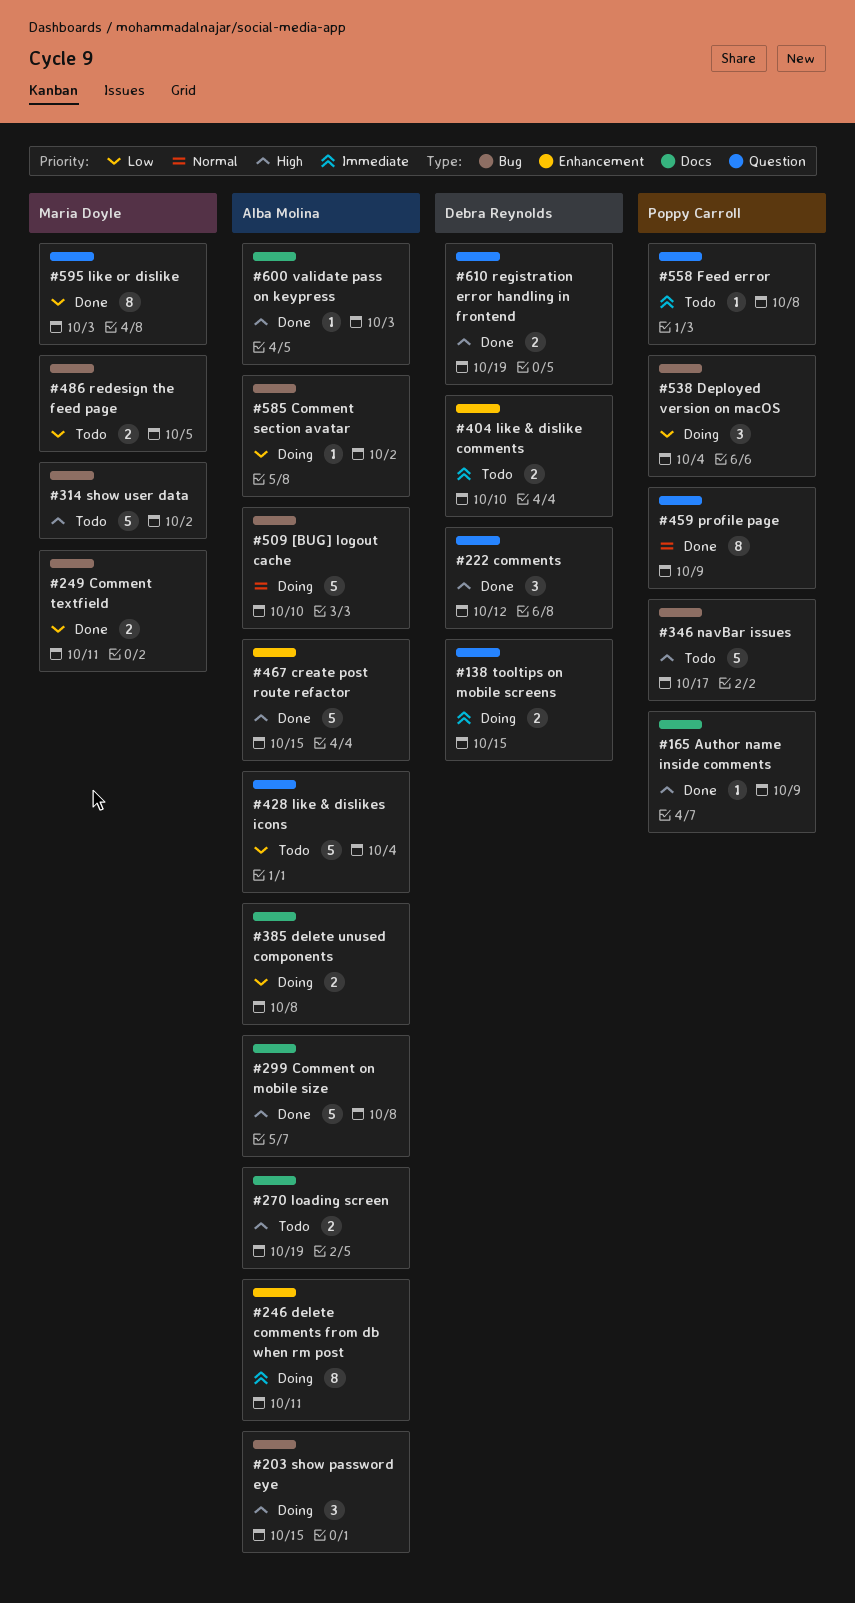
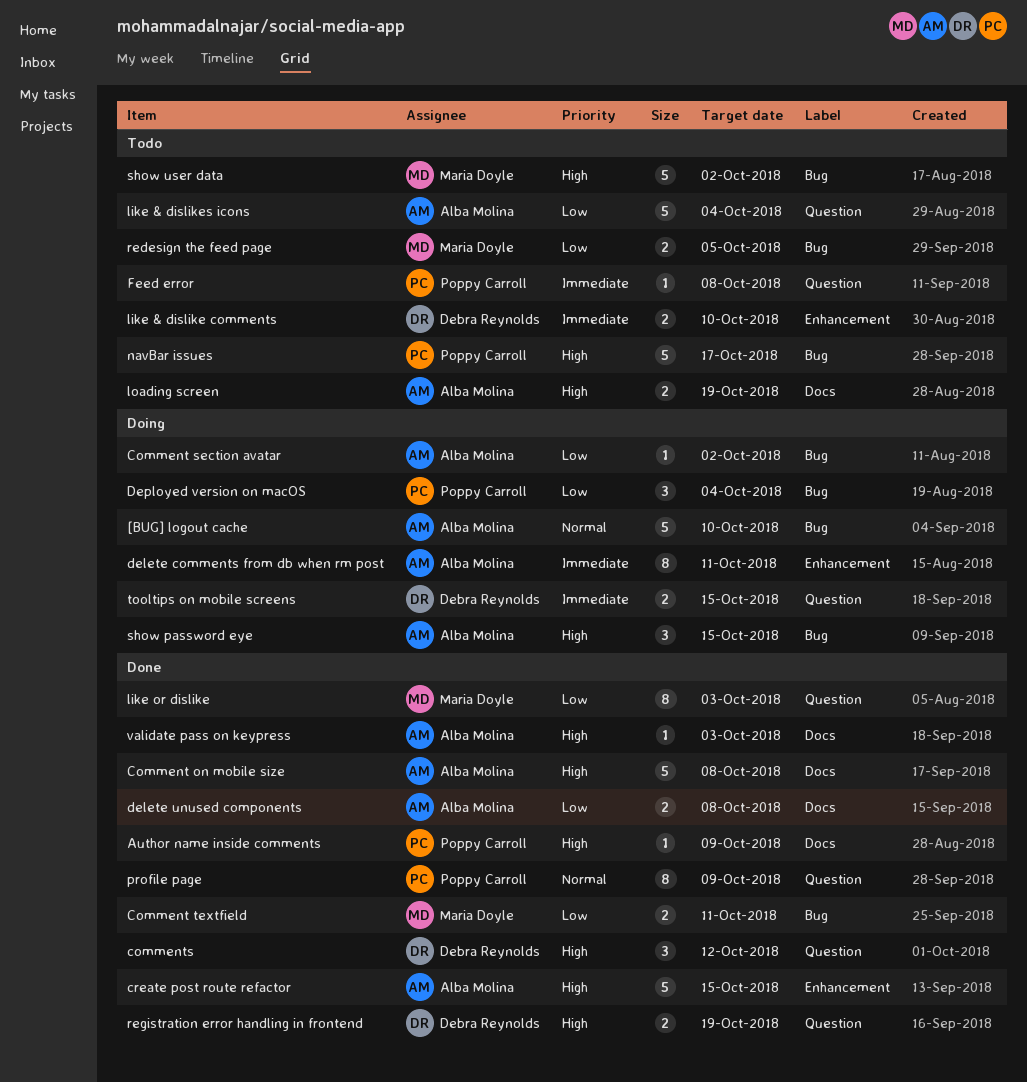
delete unused components, status: Doing -> Done

